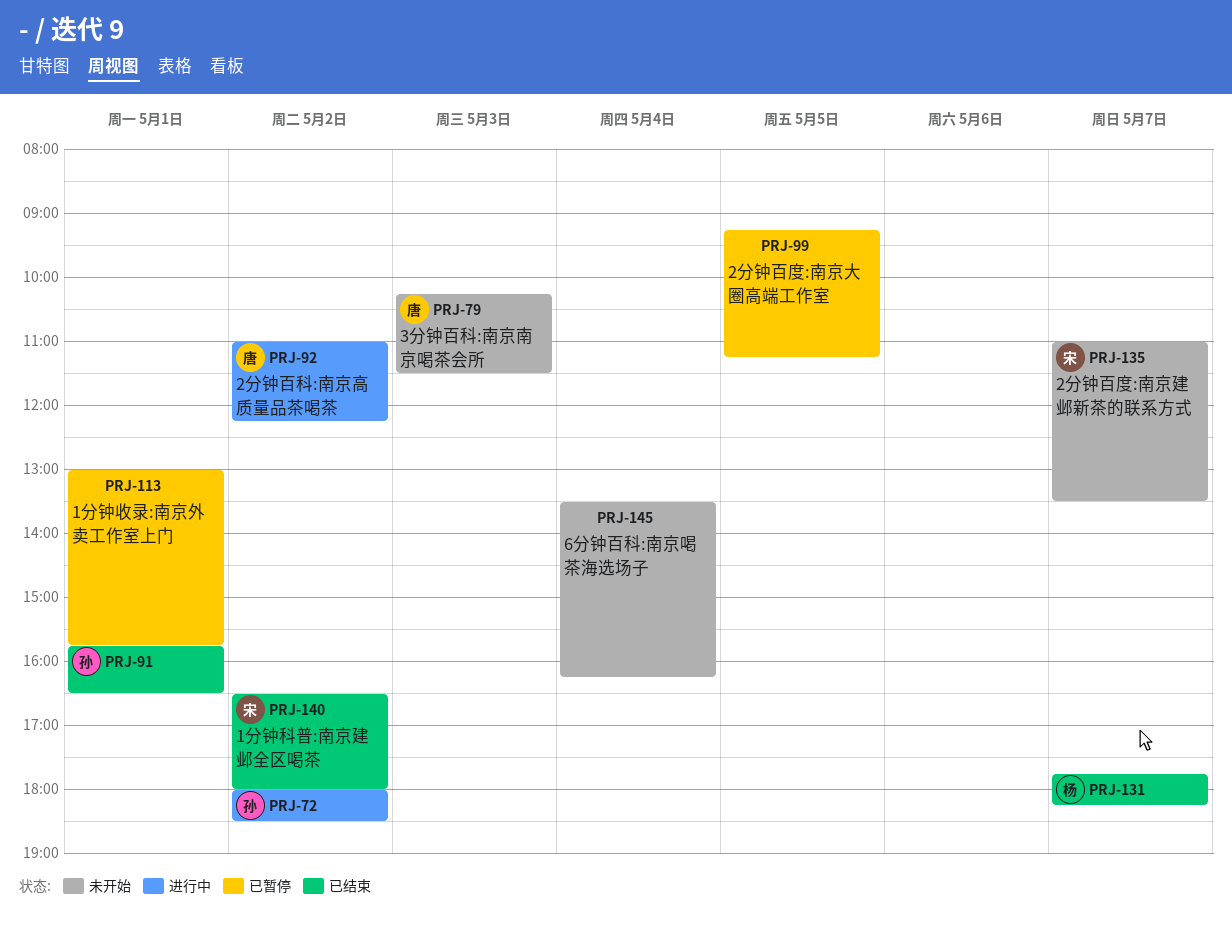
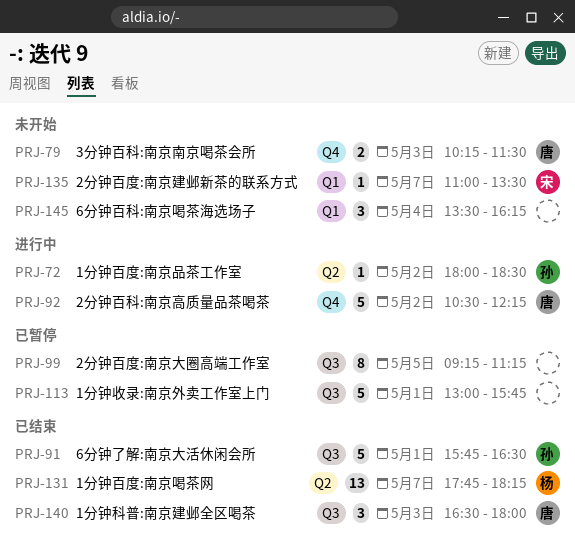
PRJ-92, begins: 11:00 -> 10:30
PRJ-140, owner: 宋 -> 唐
PRJ-140, day: May 2 -> May 3

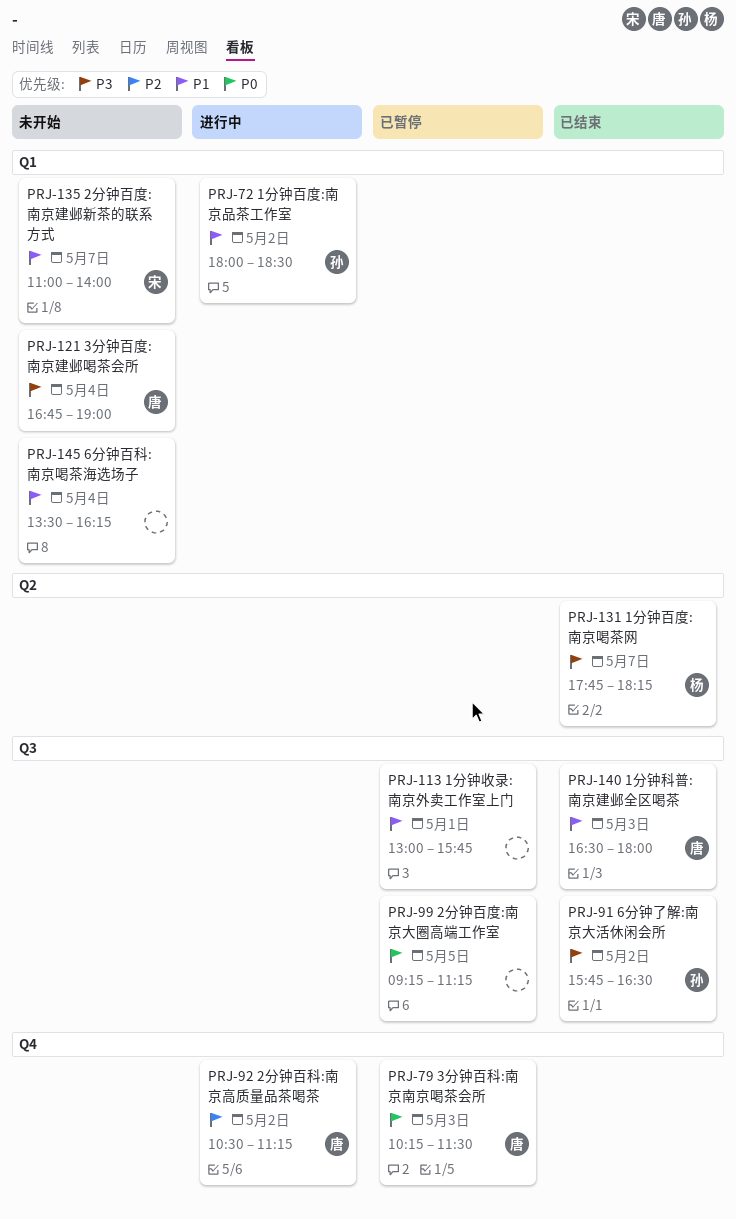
PRJ-72, label: Q2 -> Q1
PRJ-79, status: 未开始 -> 已暂停
PRJ-91, day: May 1 -> May 2
PRJ-92, ends: 12:15 -> 11:15
PRJ-121: none -> present
PRJ-135, ends: 13:30 -> 14:00

